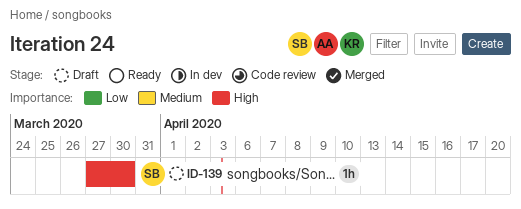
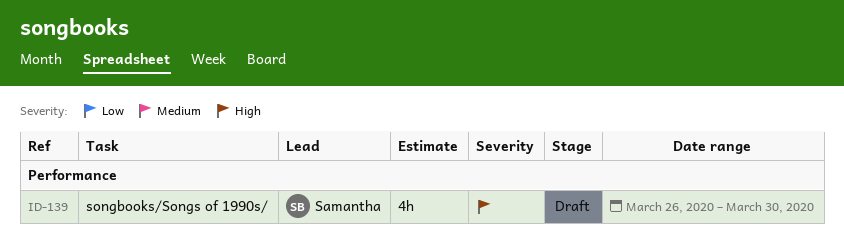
ID-139, estimate: 1h -> 4h
ID-139, start: Mar 27 -> Mar 26

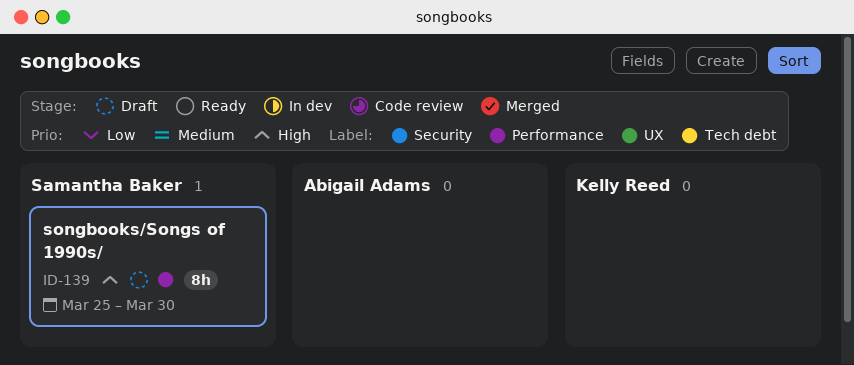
ID-139, estimate: 4h -> 8h
ID-139, start: Mar 26 -> Mar 25

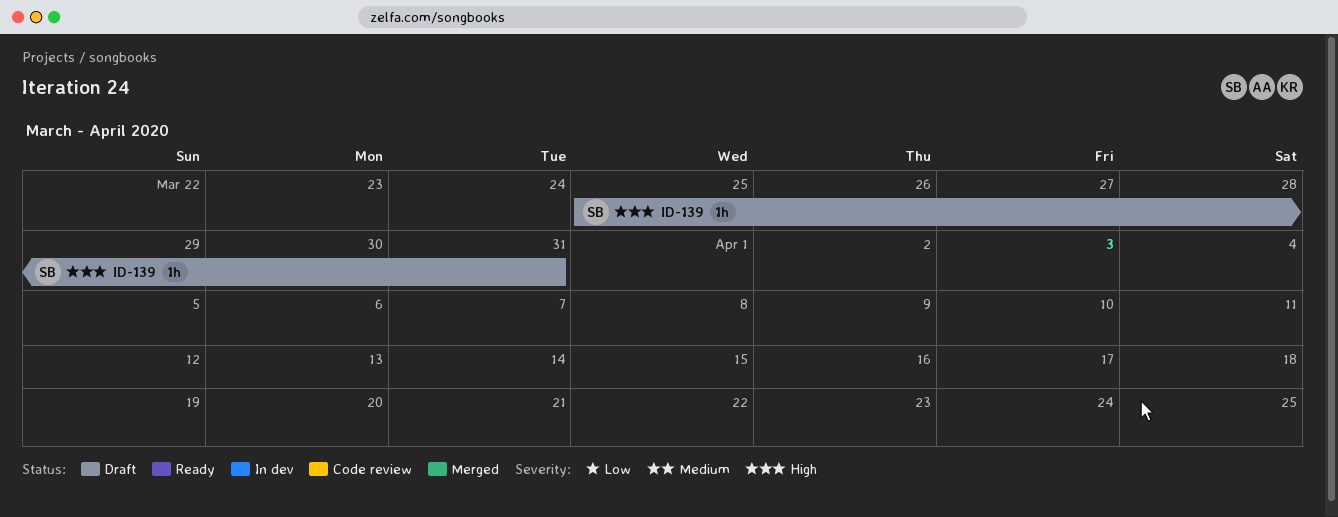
ID-139, estimate: 8h -> 1h
ID-139, due: Mar 30 -> Mar 31

